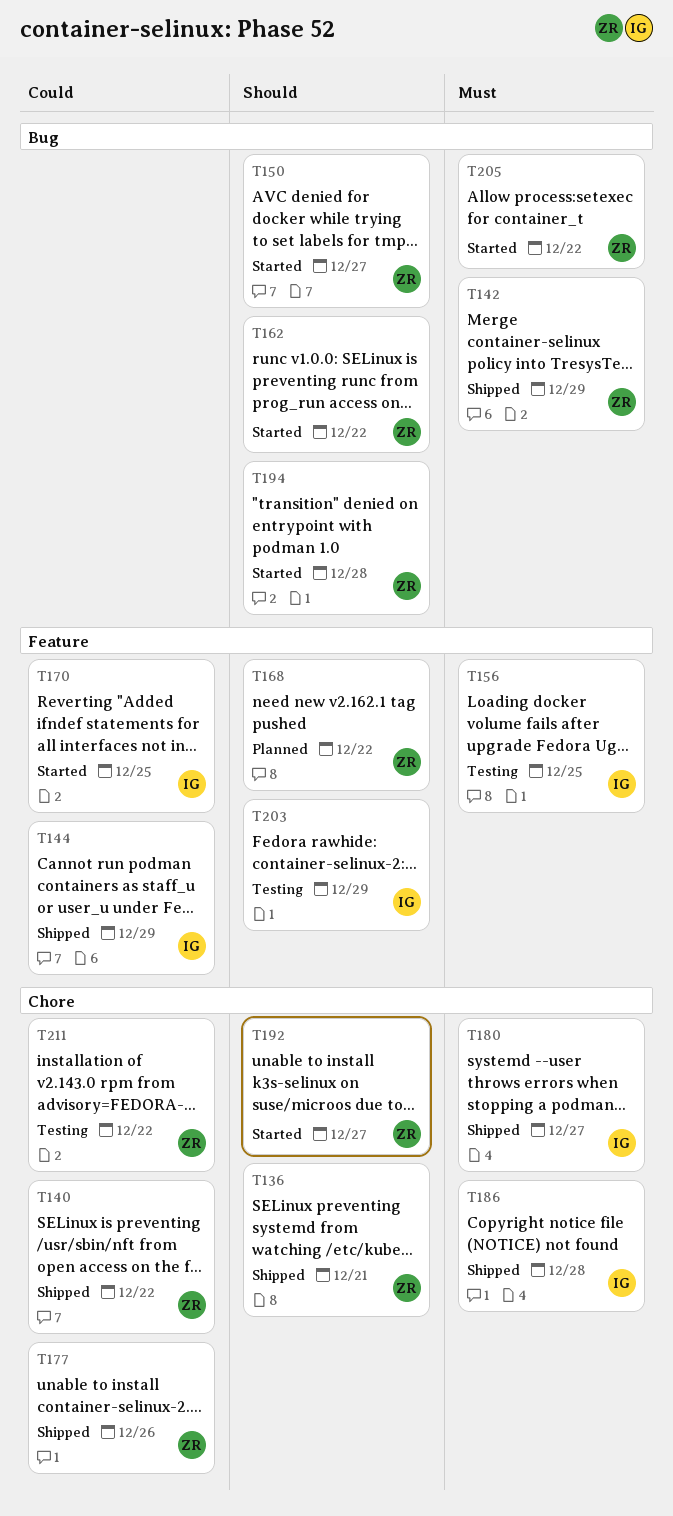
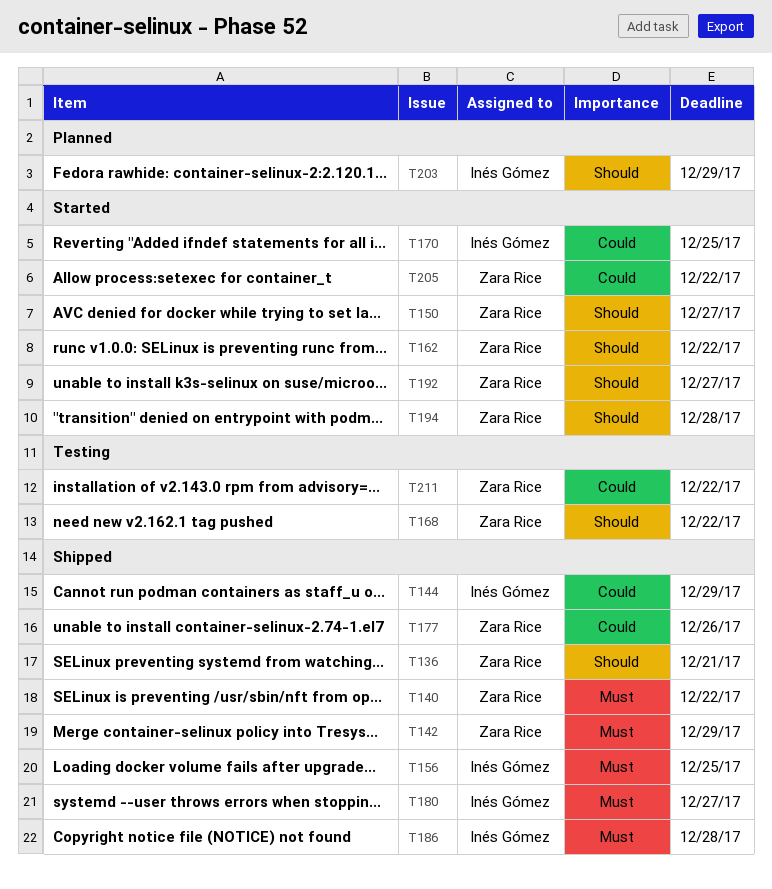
T140, priority: Could -> Must
T156, status: Testing -> Shipped
T168, status: Planned -> Testing
T203, status: Testing -> Planned
T205, priority: Must -> Could

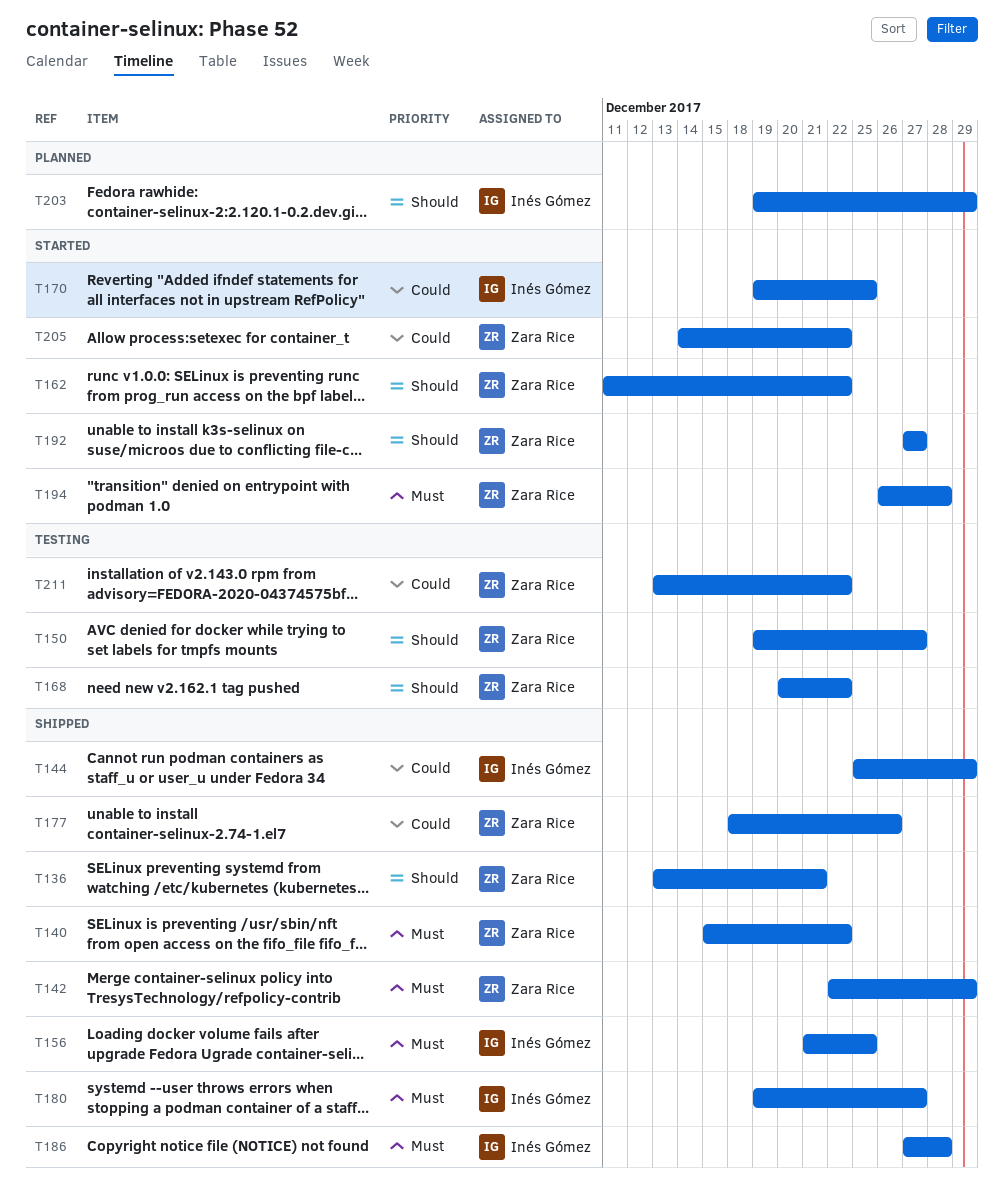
T150, status: Started -> Testing
T194, priority: Should -> Must

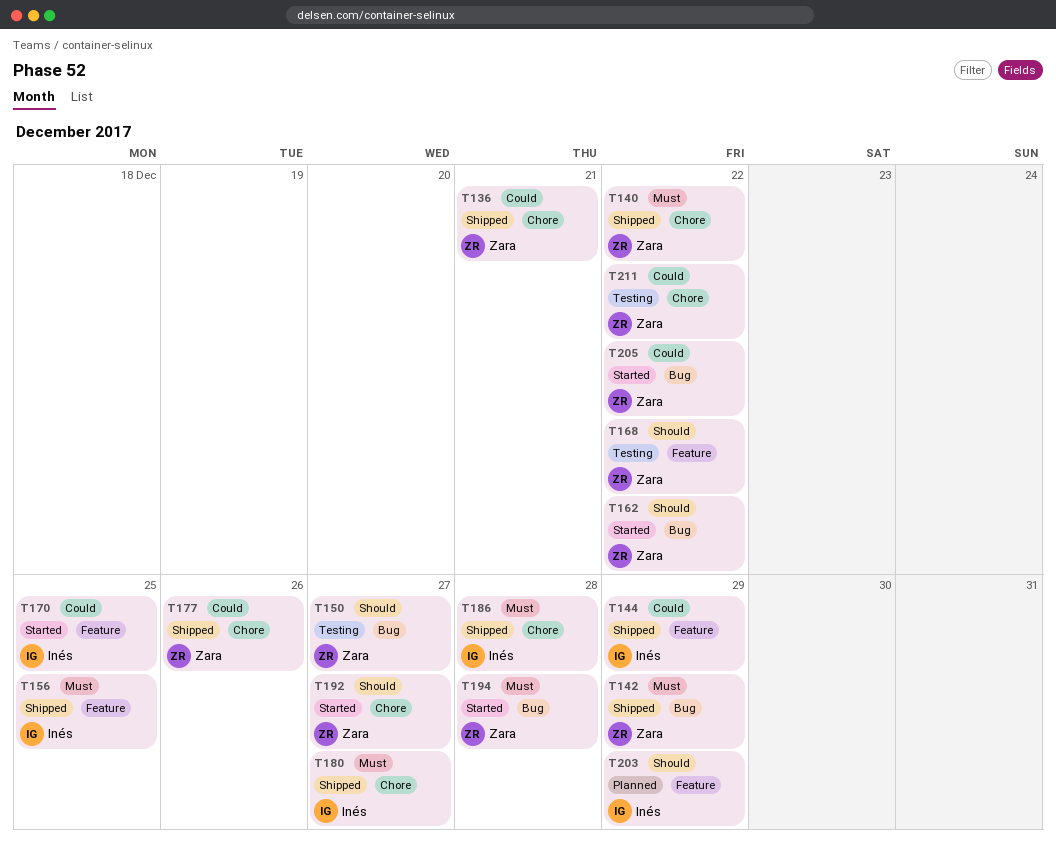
T136, priority: Should -> Could

